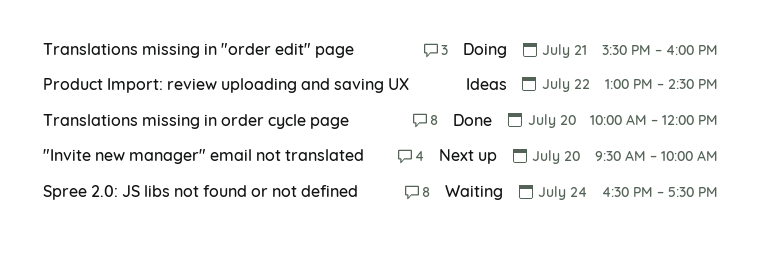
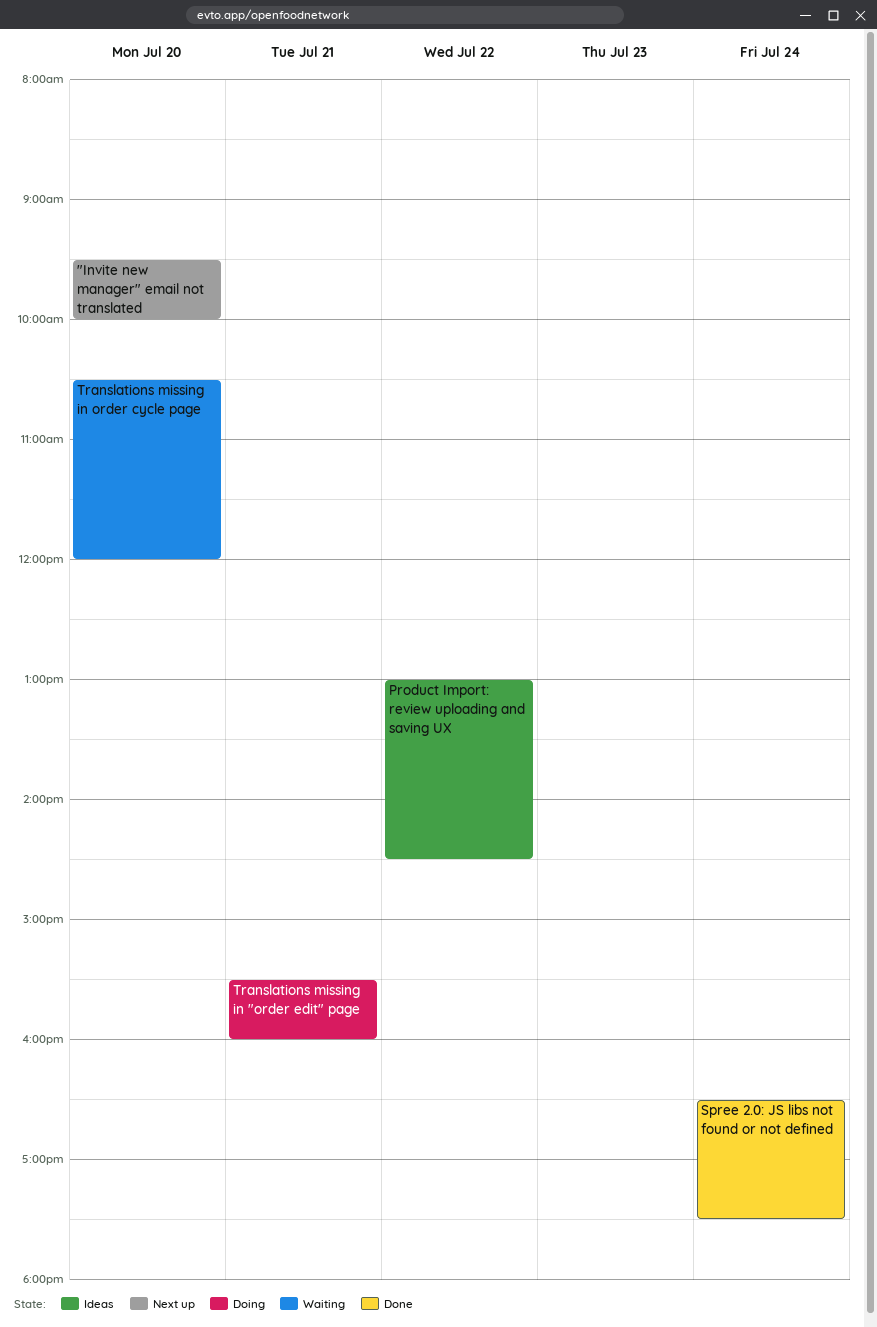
Spree 2.0: JS libs not found or not defined, status: Waiting -> Done
Translations missing in order cycle page, status: Done -> Waiting
Translations missing in order cycle page, begins: 10:00 -> 10:30

